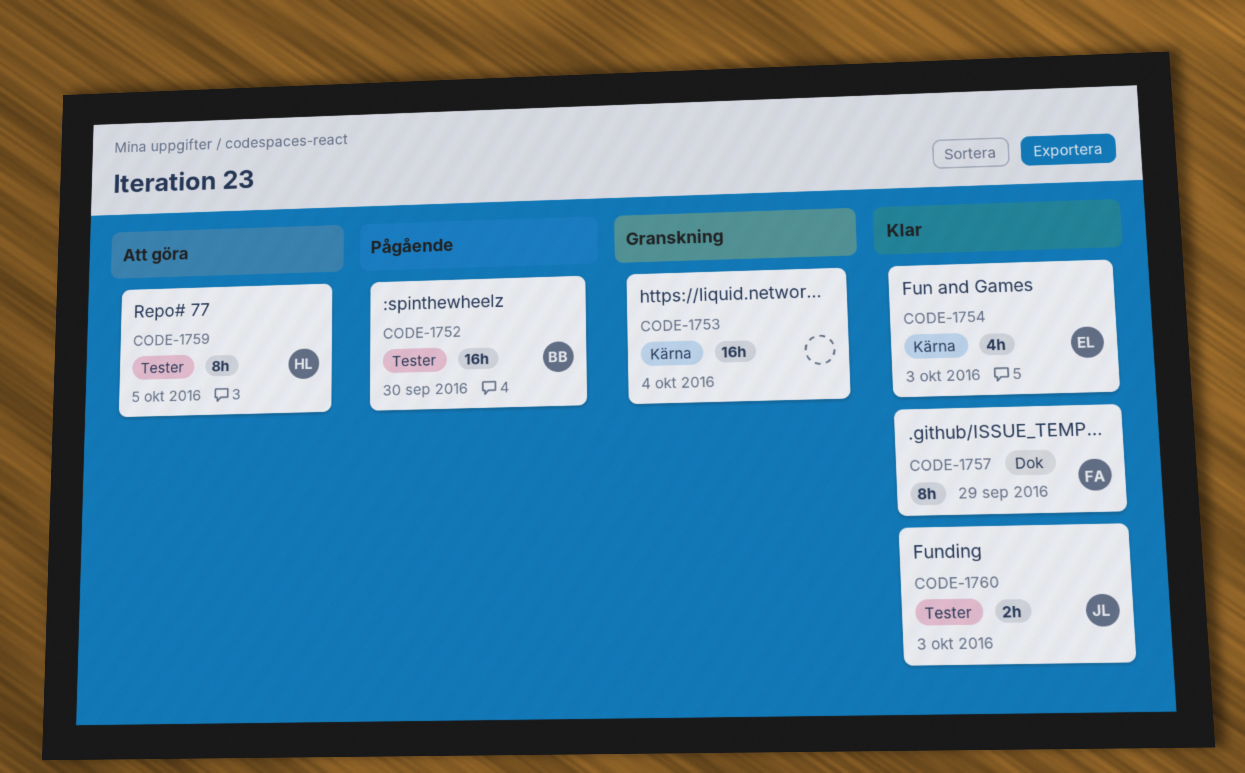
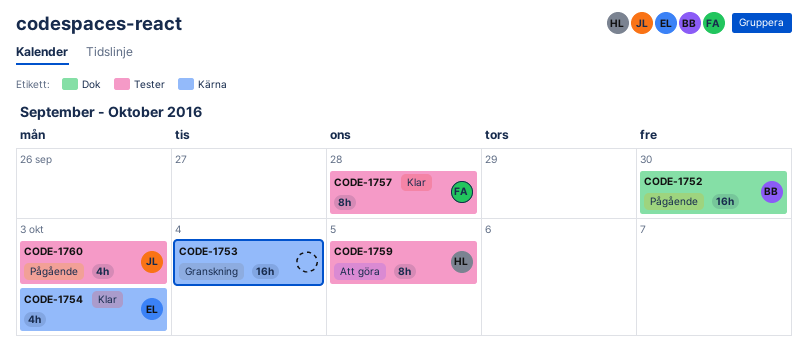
CODE-1752, label: Tester -> Dok
CODE-1757, label: Dok -> Tester
CODE-1757, due: Sep 29 -> Sep 28
CODE-1760, status: Klar -> Pågående
CODE-1760, estimate: 2h -> 4h

